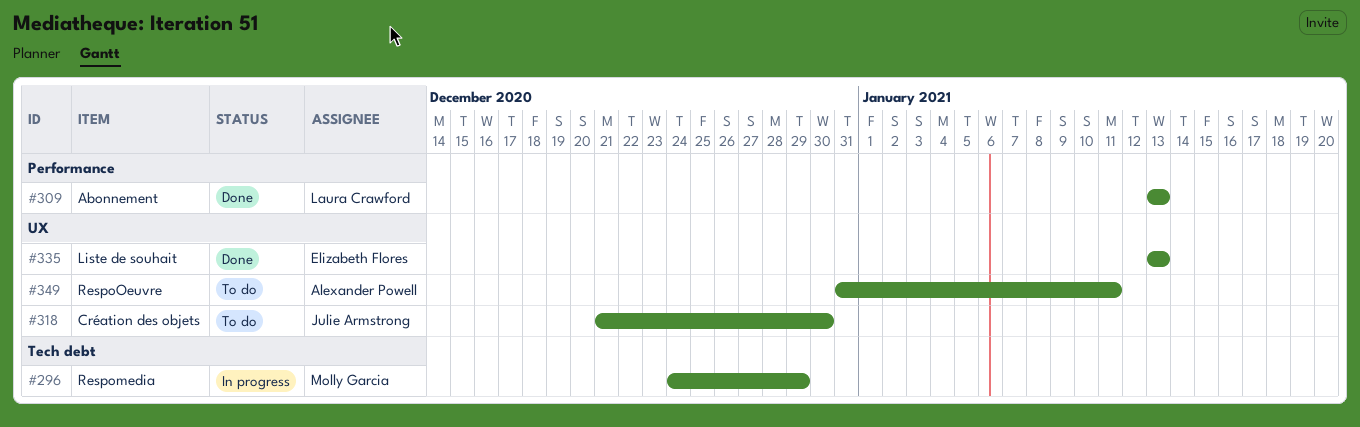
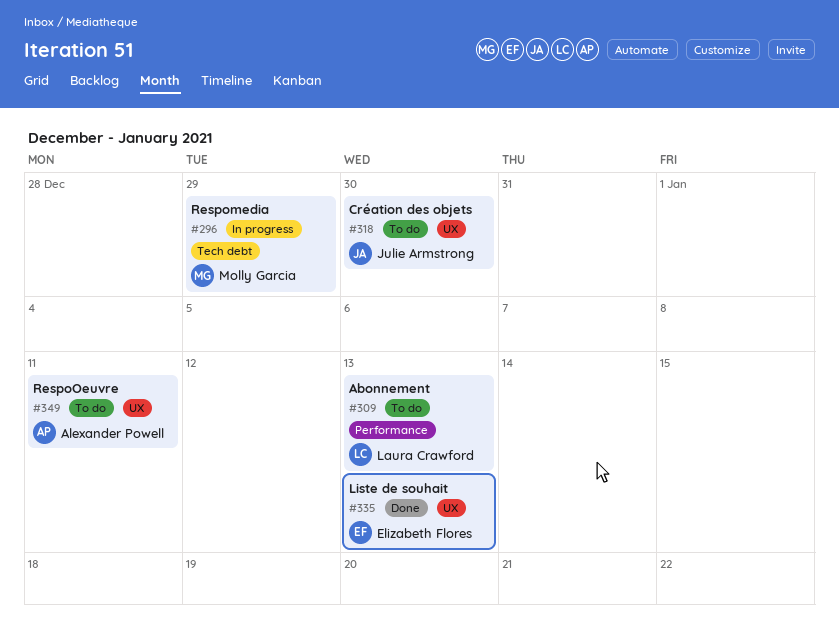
#309, status: Done -> To do

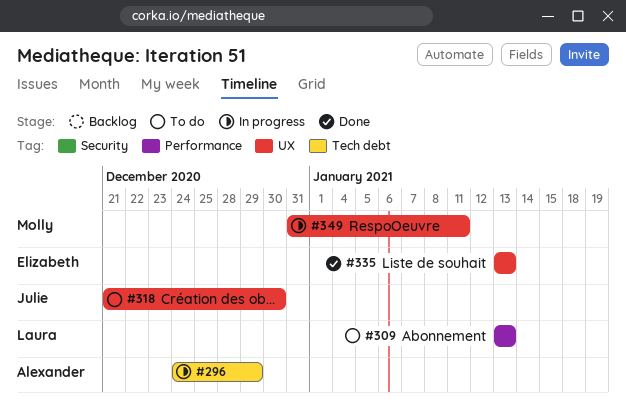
#296, owner: Molly Garcia -> Alexander Powell
#349, status: To do -> In progress
#349, owner: Alexander Powell -> Molly Garcia

